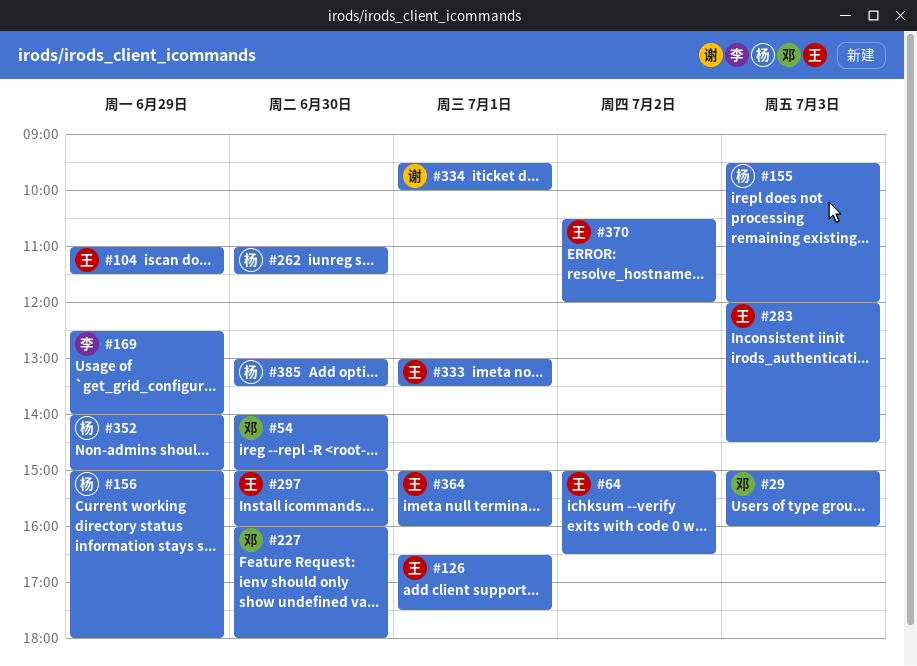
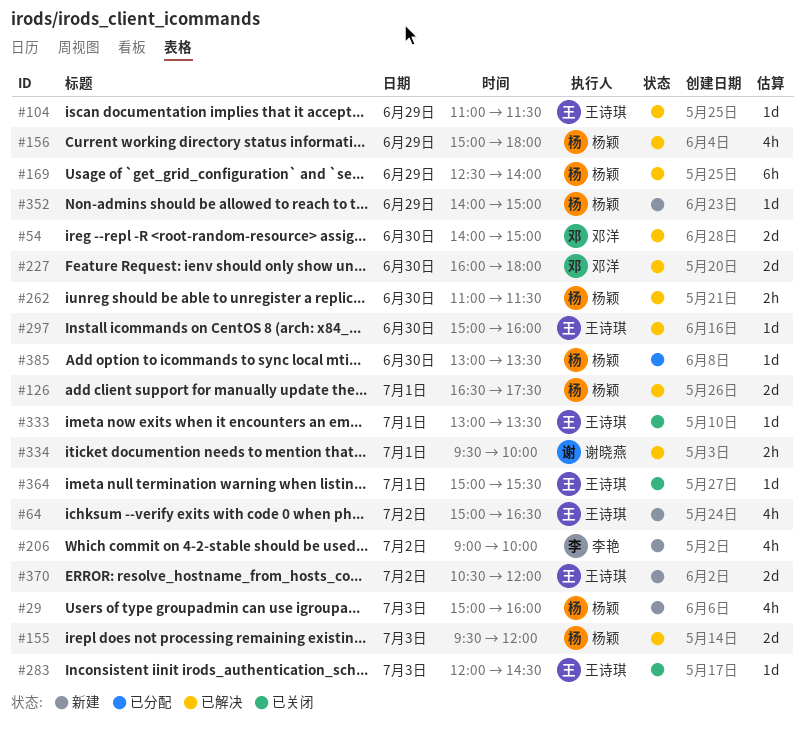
#29, owner: 邓洋 -> 杨颖
#126, owner: 王诗琪 -> 杨颖
#169, owner: 李艳 -> 杨颖
#206: none -> present
#364, ends: 16:00 -> 15:30

